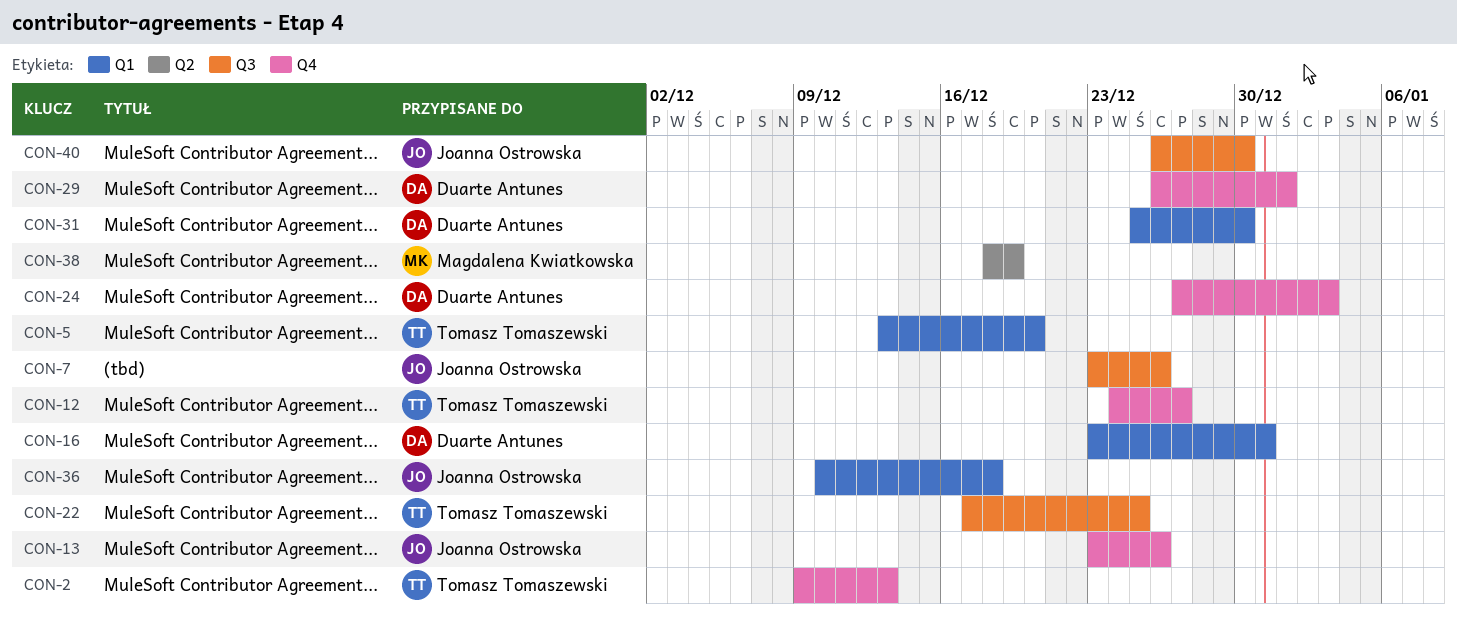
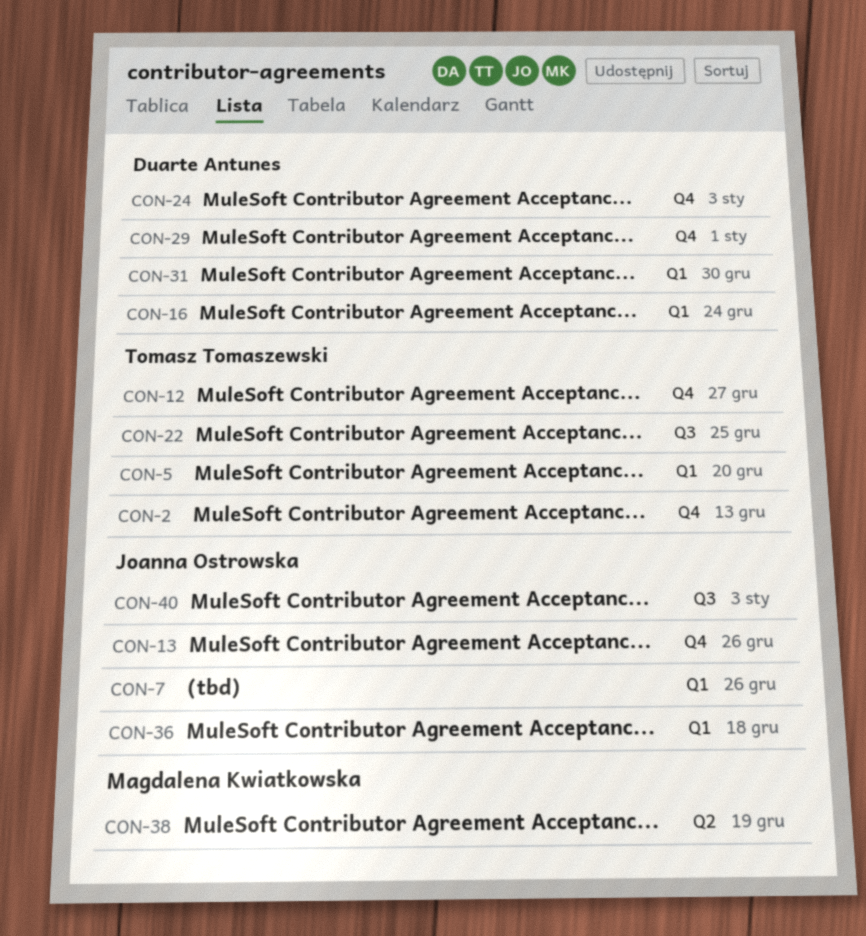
CON-7, label: Q3 -> Q1
CON-16, due: Dec 31 -> Dec 24
CON-40, due: Dec 30 -> Jan 3

